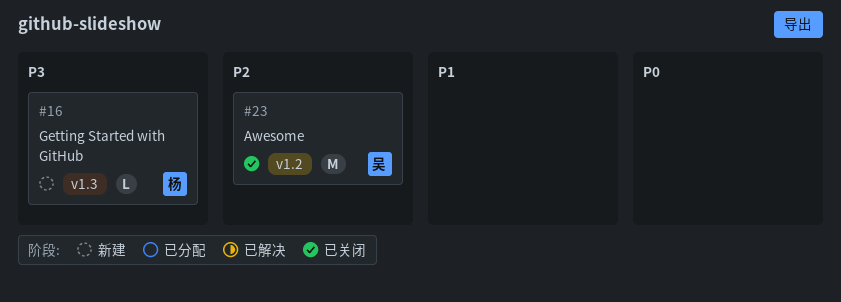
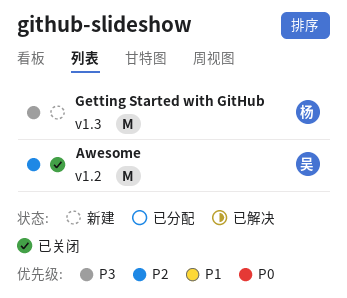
Getting Started with GitHub, estimate: L -> M

